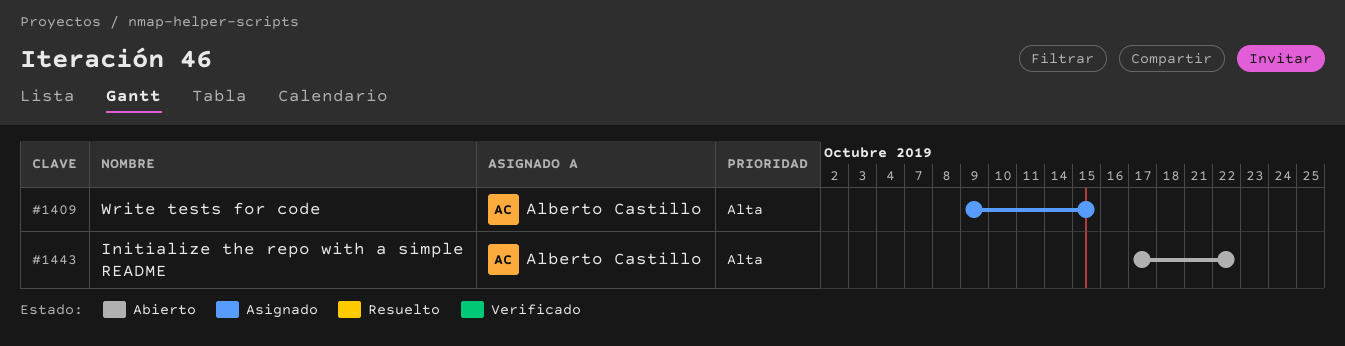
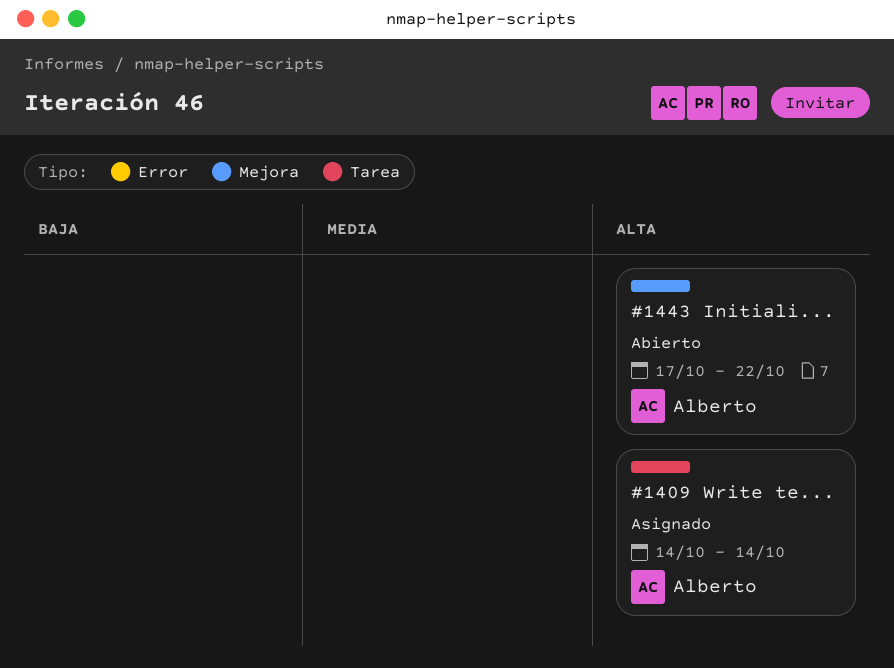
#1409, start: Oct 9 -> Oct 14
#1409, due: Oct 15 -> Oct 14

